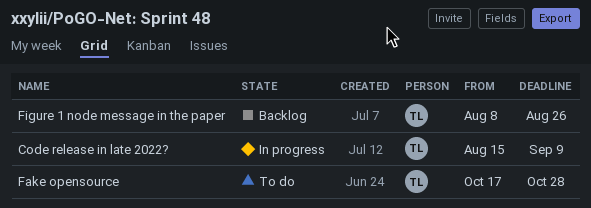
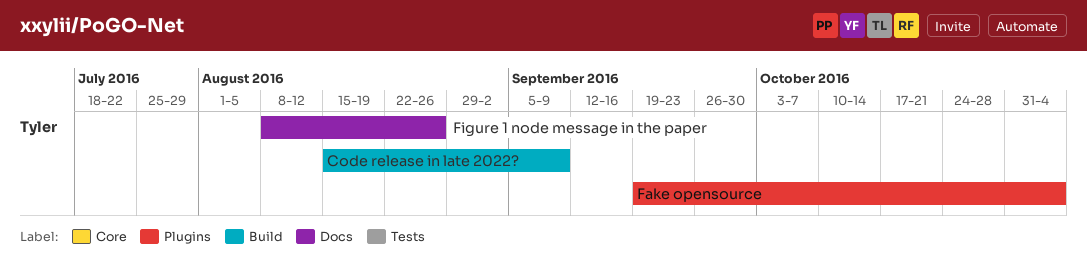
Fake opensource, start: Oct 17 -> Sep 19
Fake opensource, due: Oct 28 -> Nov 4

